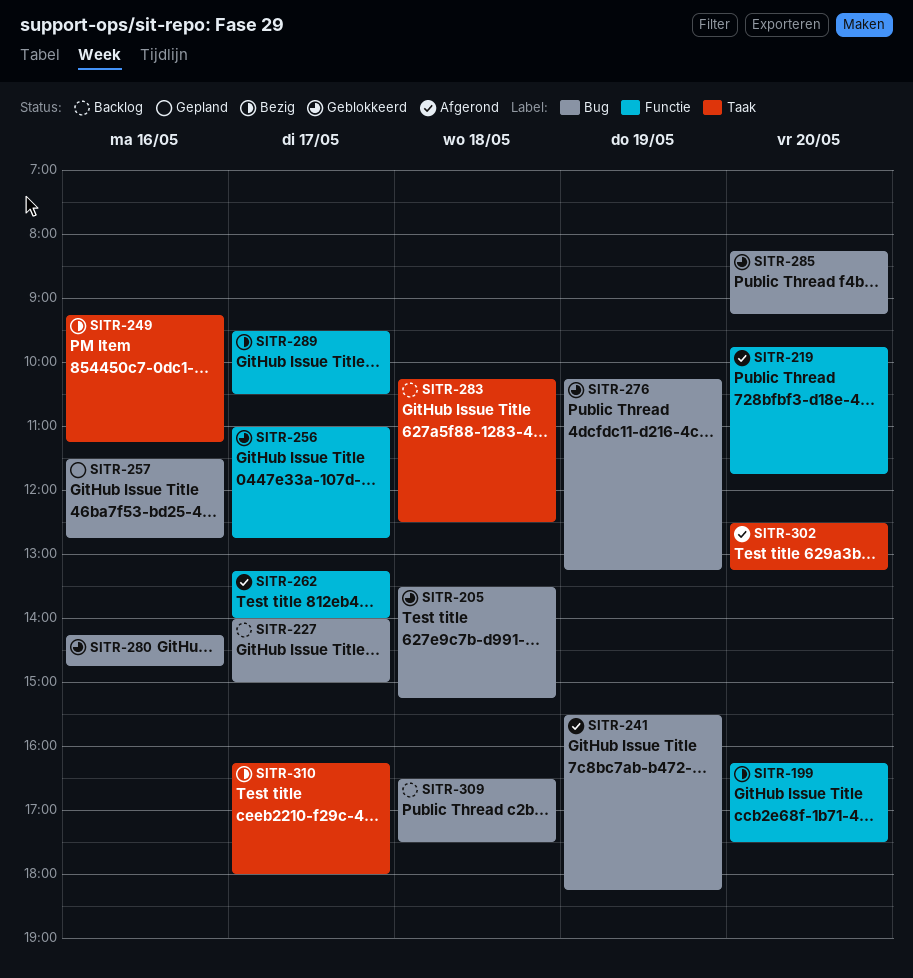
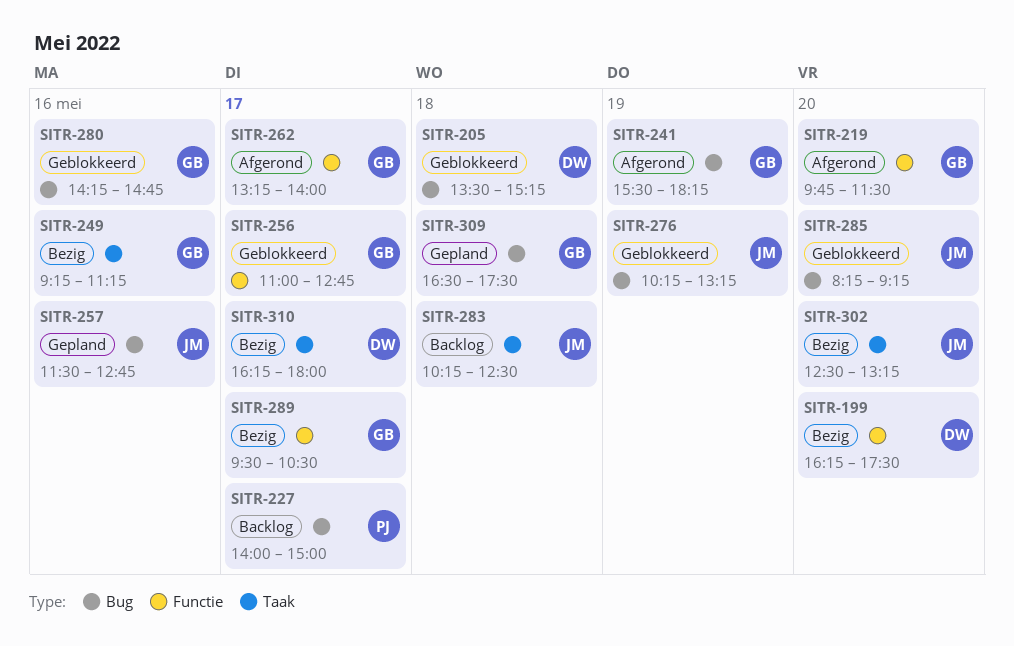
SITR-219, ends: 11:45 -> 11:30
SITR-302, status: Afgerond -> Bezig
SITR-309, status: Backlog -> Gepland

